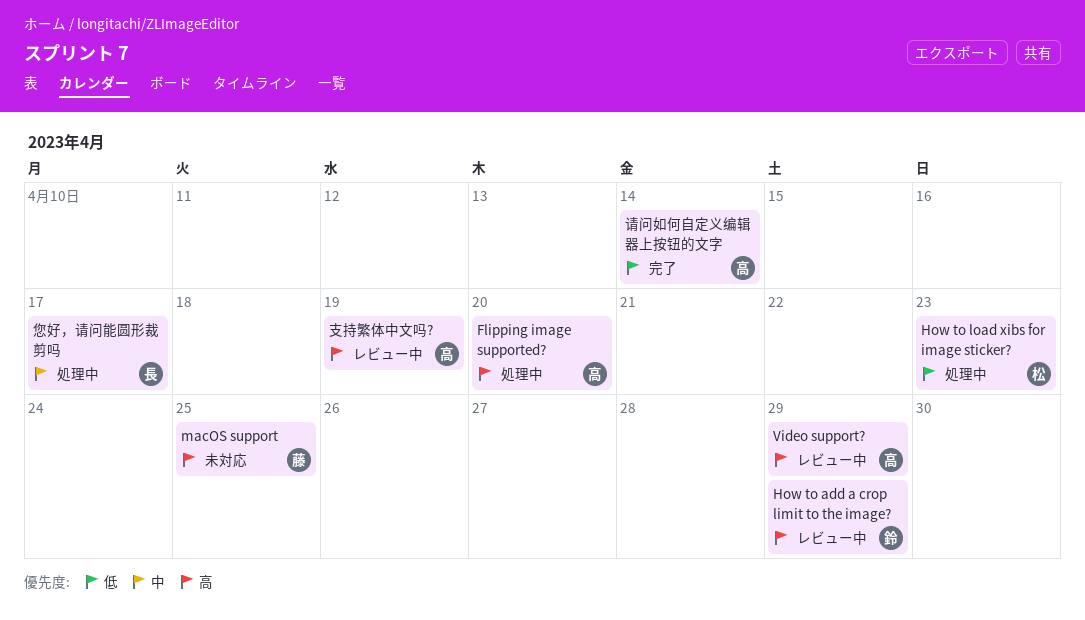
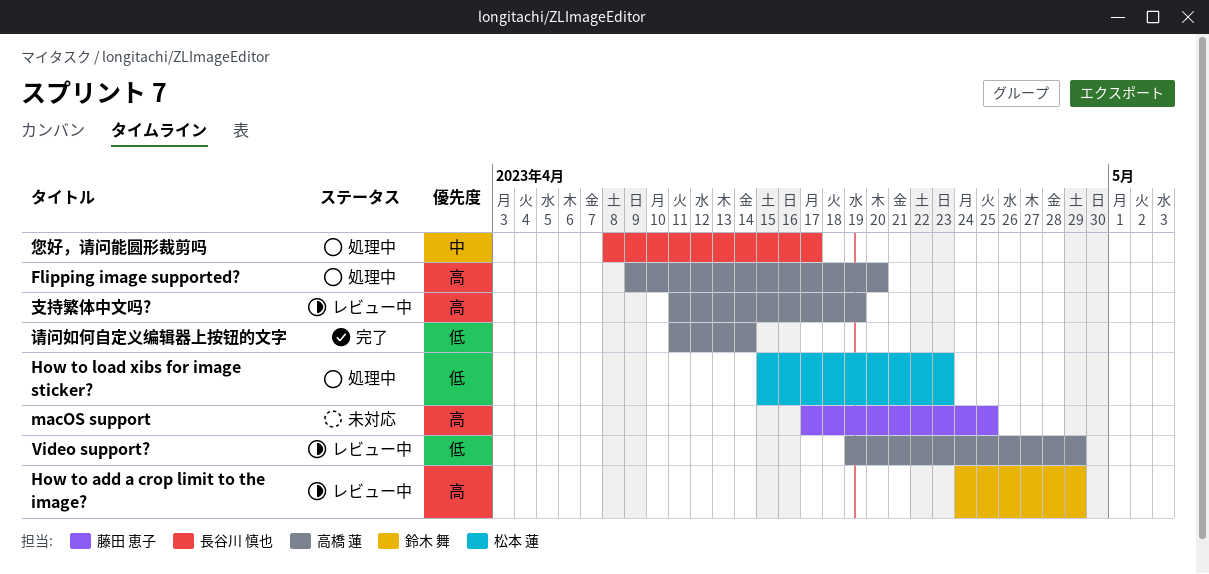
Video support?, priority: 高 -> 低

